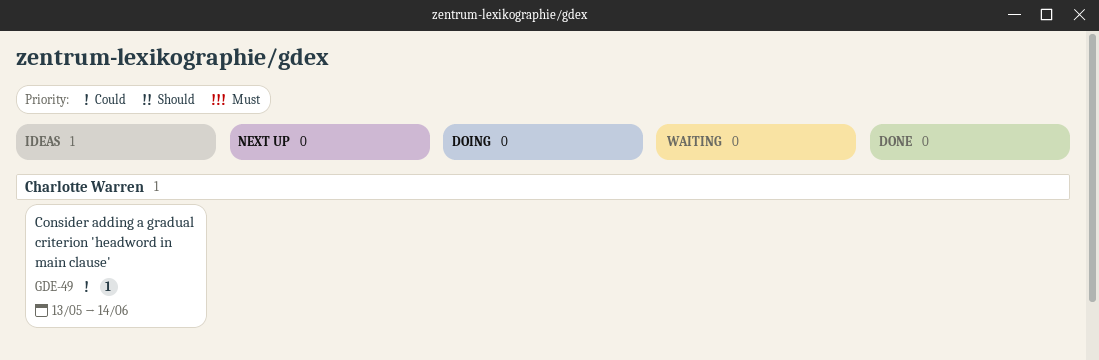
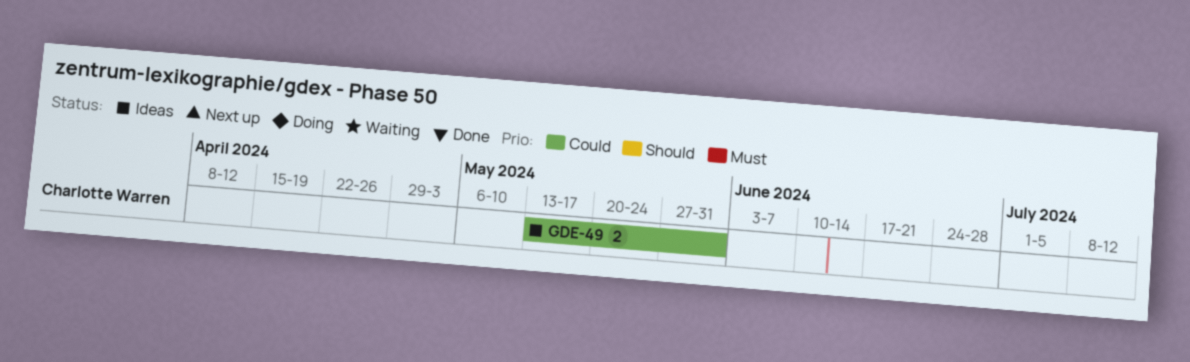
GDE-49, estimate: 1 -> 2
GDE-49, due: Jun 14 -> May 31

